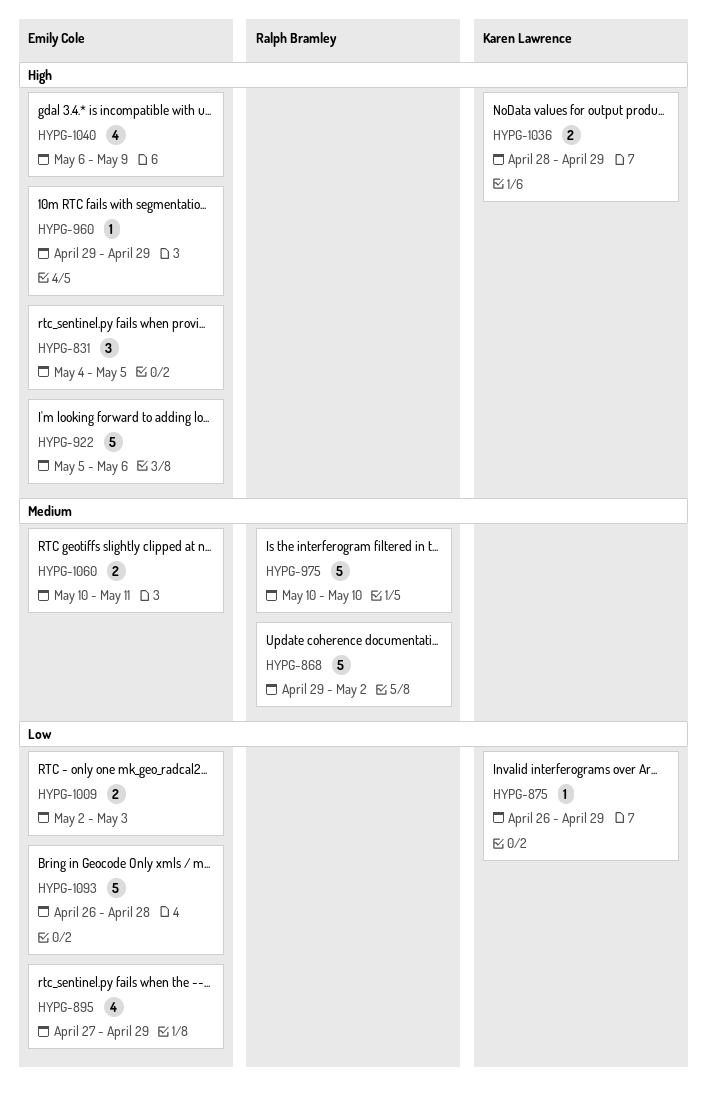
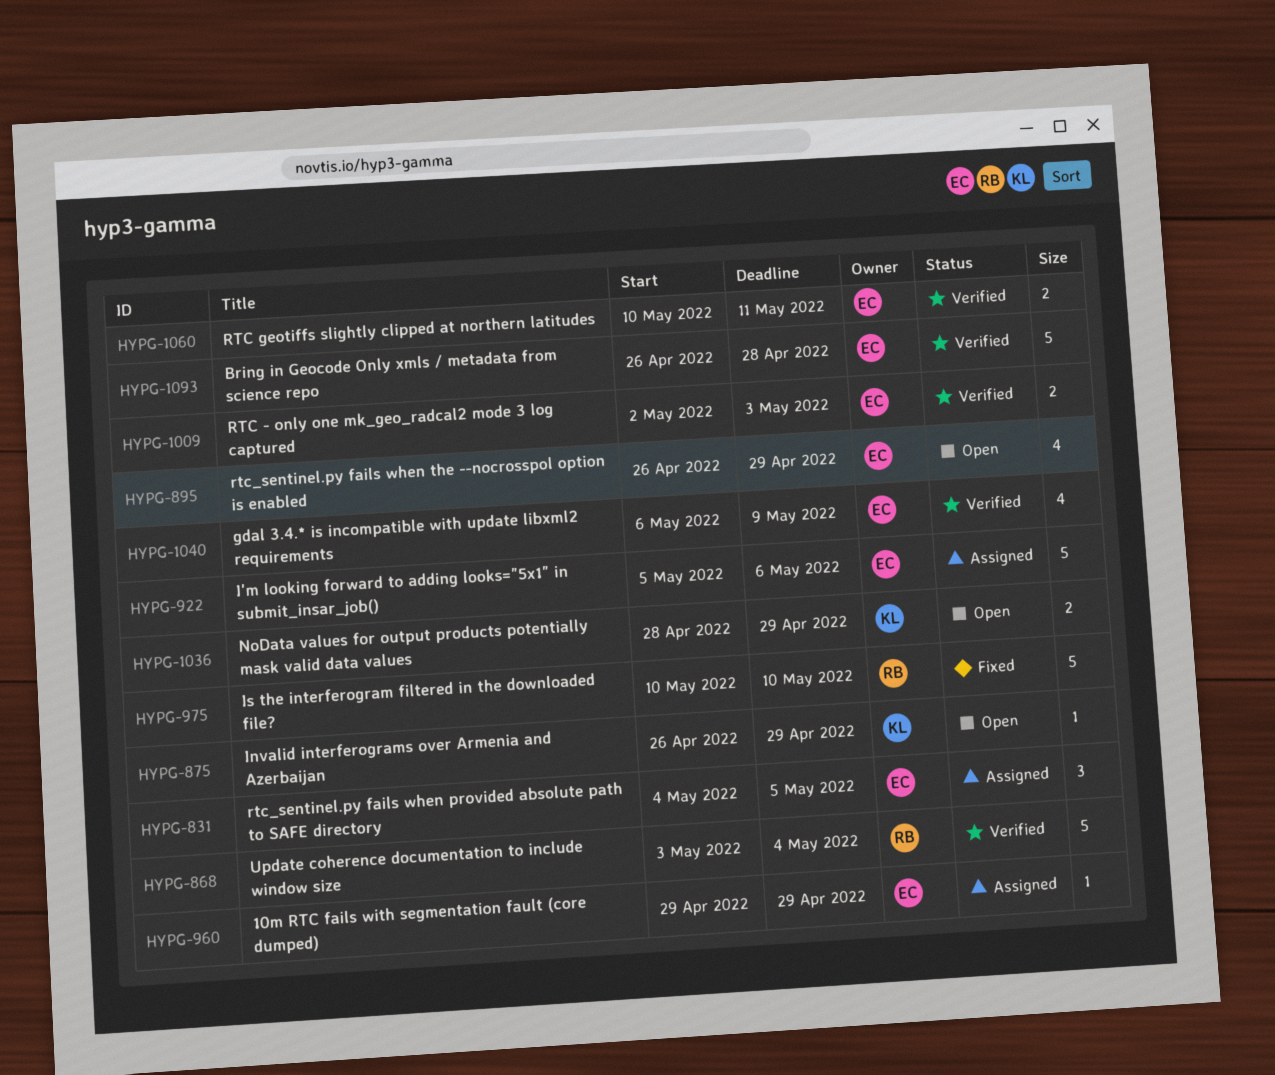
HYPG-868, start: Apr 29 -> May 3
HYPG-868, due: May 2 -> May 4
HYPG-895, start: Apr 27 -> Apr 26

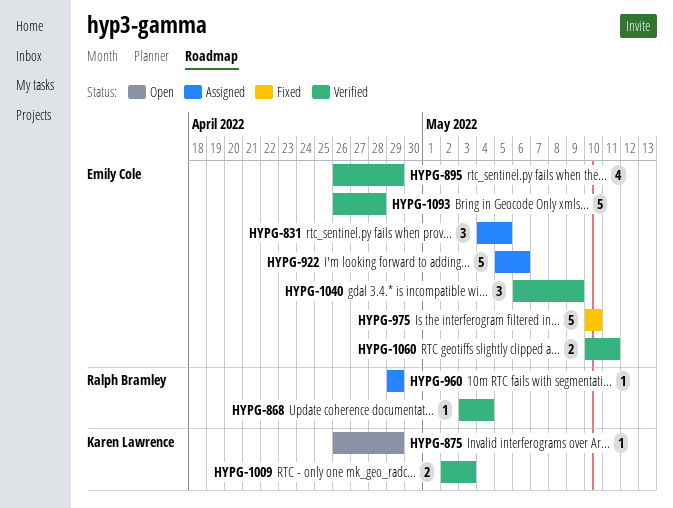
HYPG-868, estimate: 5 -> 1
HYPG-895, status: Open -> Verified
HYPG-960, owner: Emily Cole -> Ralph Bramley
HYPG-975, owner: Ralph Bramley -> Emily Cole
HYPG-1009, owner: Emily Cole -> Karen Lawrence
HYPG-1036: present -> none
HYPG-1040, estimate: 4 -> 3

